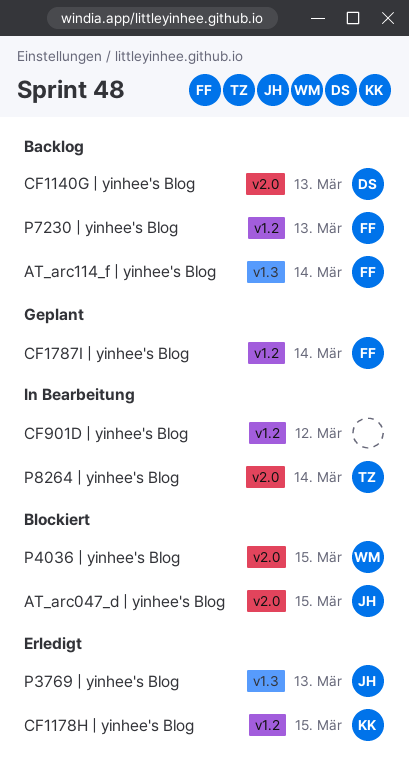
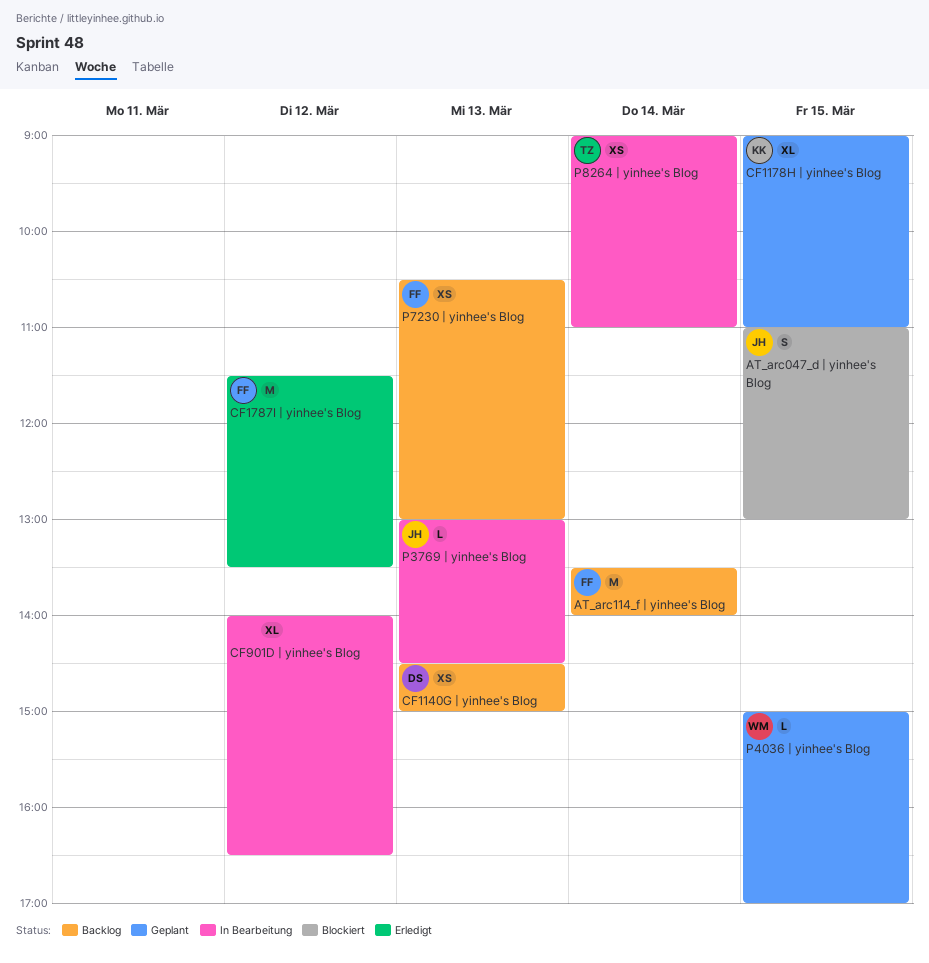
CF1178H | yinhee's Blog, status: Erledigt -> Geplant
CF1787I | yinhee's Blog, status: Geplant -> Erledigt
CF1787I | yinhee's Blog, day: Mar 14 -> Mar 12
P3769 | yinhee's Blog, status: Erledigt -> In Bearbeitung
P4036 | yinhee's Blog, status: Blockiert -> Geplant

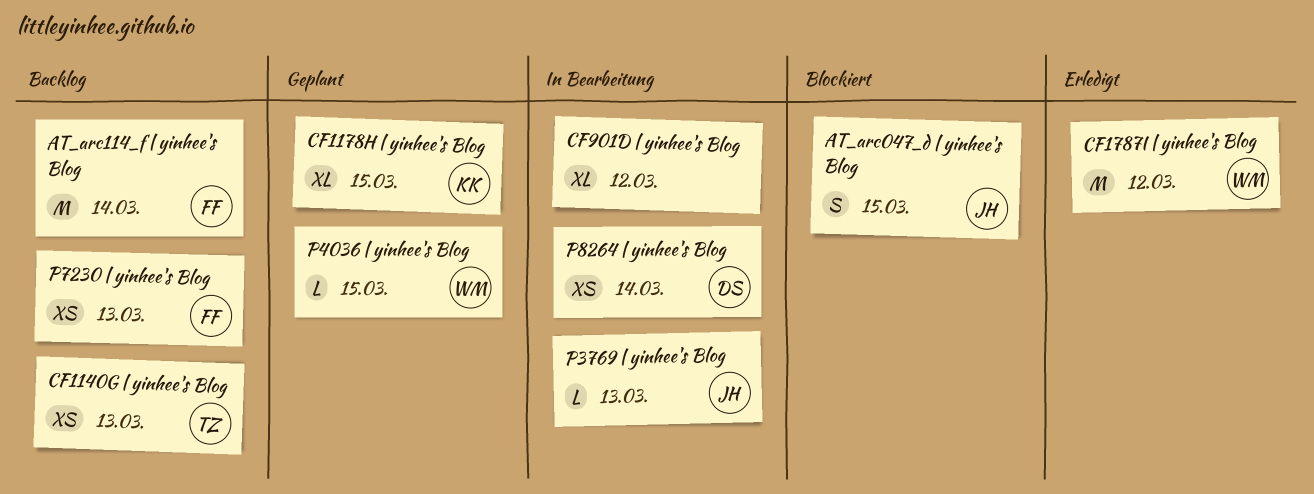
CF1140G | yinhee's Blog, owner: DS -> TZ
CF1787I | yinhee's Blog, owner: FF -> WM
P8264 | yinhee's Blog, owner: TZ -> DS

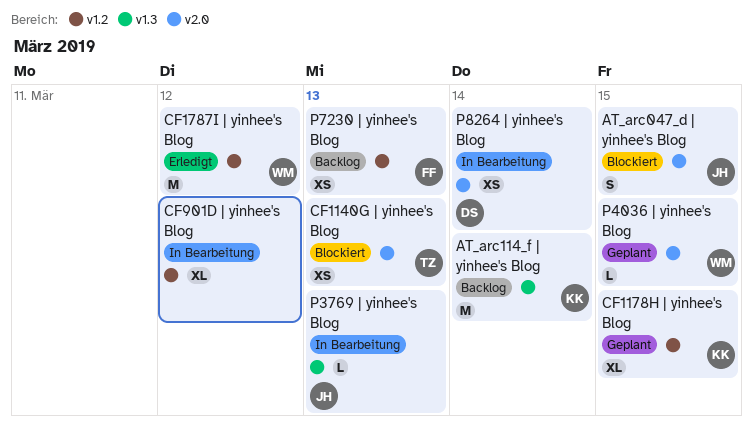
AT_arc114_f | yinhee's Blog, owner: FF -> KK
CF1140G | yinhee's Blog, status: Backlog -> Blockiert

